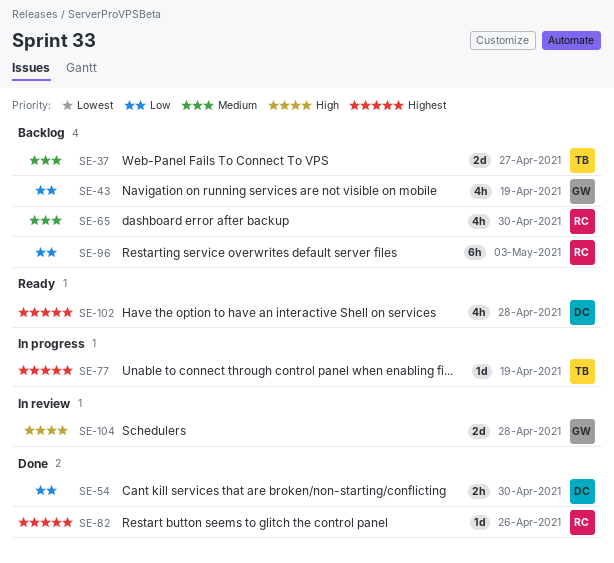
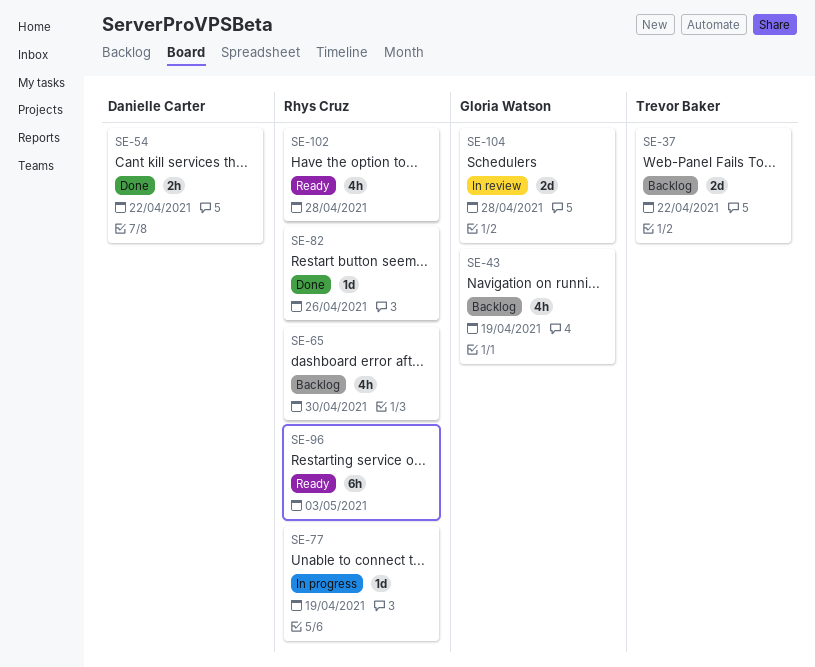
SE-37, due: Apr 27 -> Apr 22
SE-54, due: Apr 30 -> Apr 22
SE-77, owner: Trevor Baker -> Rhys Cruz
SE-96, status: Backlog -> Ready
SE-102, owner: Danielle Carter -> Rhys Cruz

